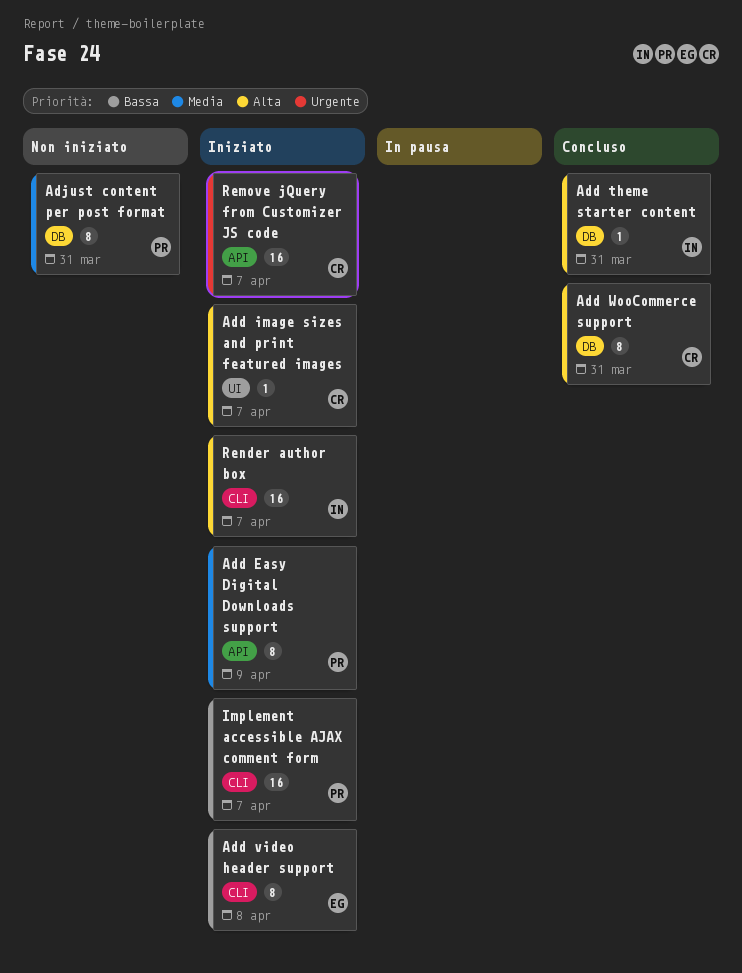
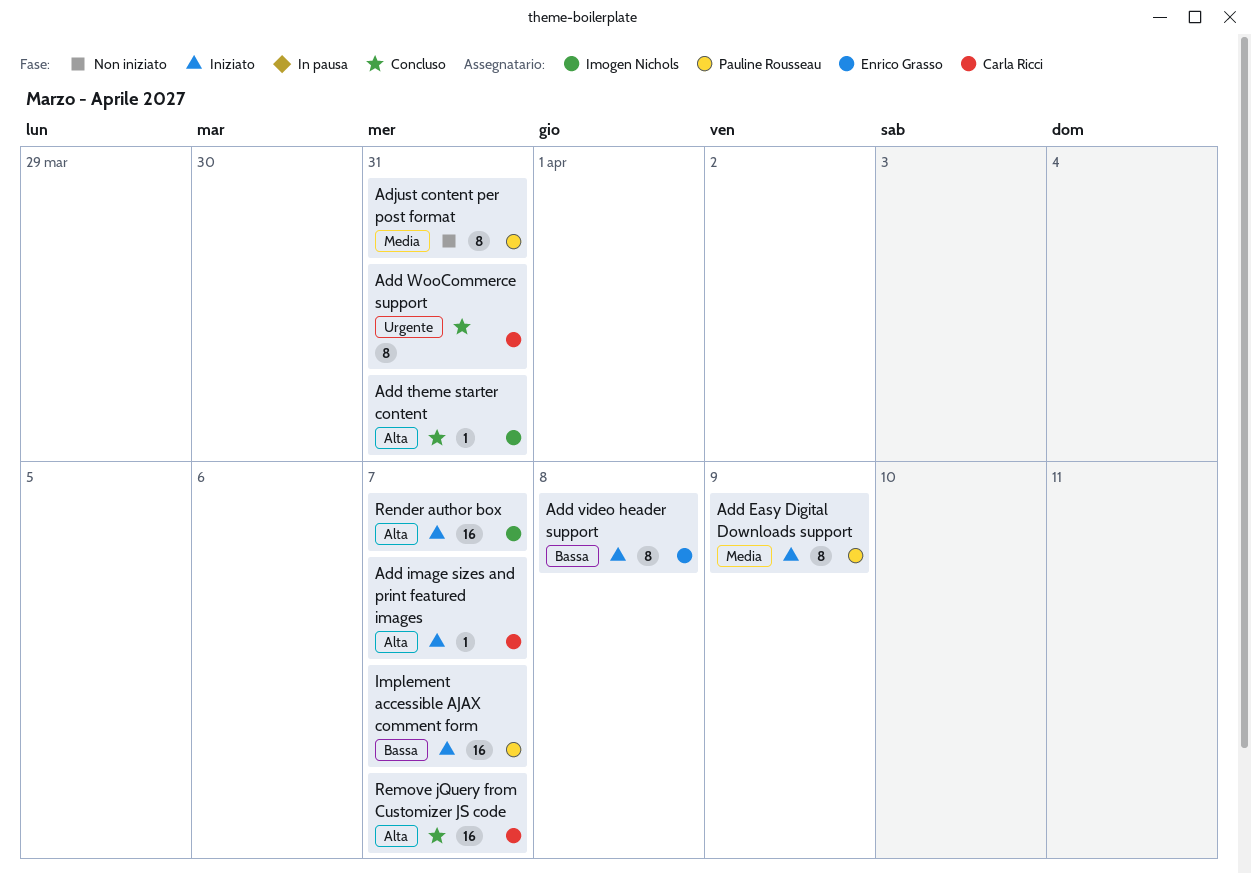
Add WooCommerce support, priority: Alta -> Urgente
Remove jQuery from Customizer JS code, status: Iniziato -> Concluso
Remove jQuery from Customizer JS code, priority: Urgente -> Alta

